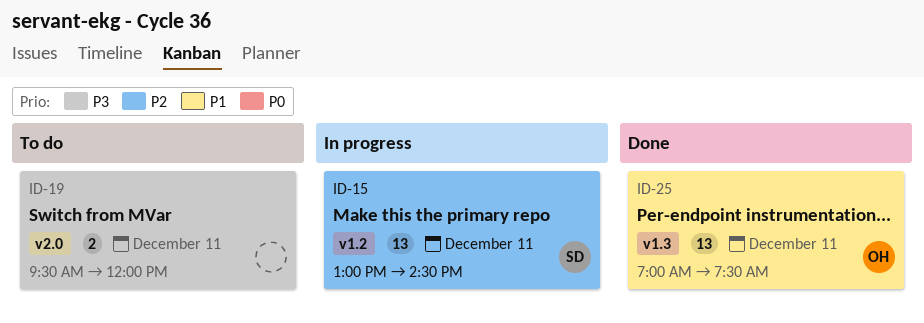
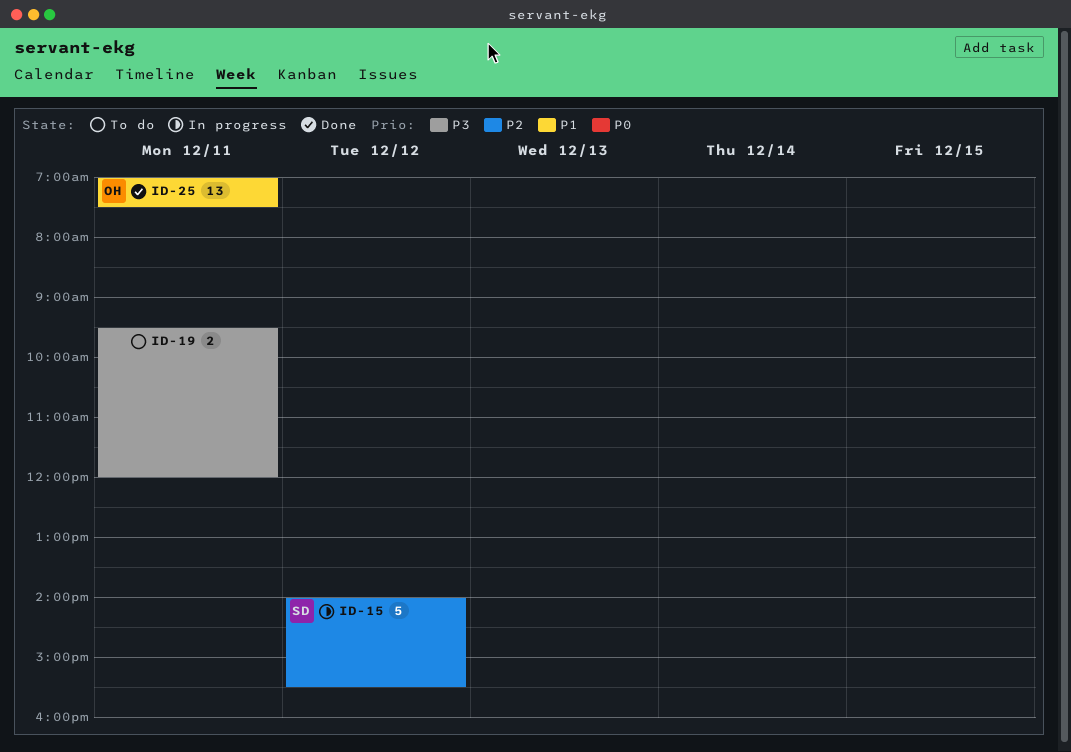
ID-15, estimate: 13 -> 5
ID-15, day: Dec 11 -> Dec 12
ID-15, begins: 13:00 -> 14:00
ID-15, ends: 14:30 -> 15:30

